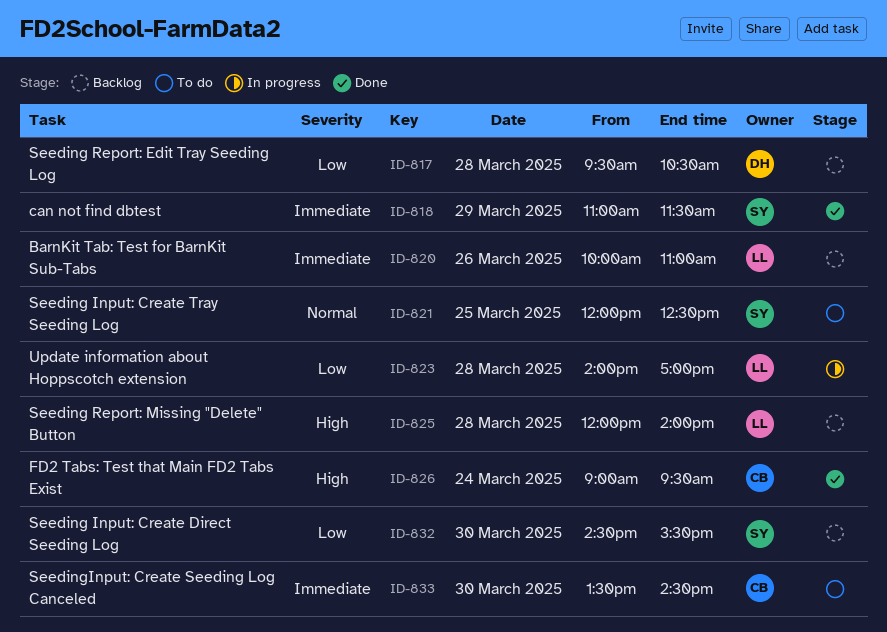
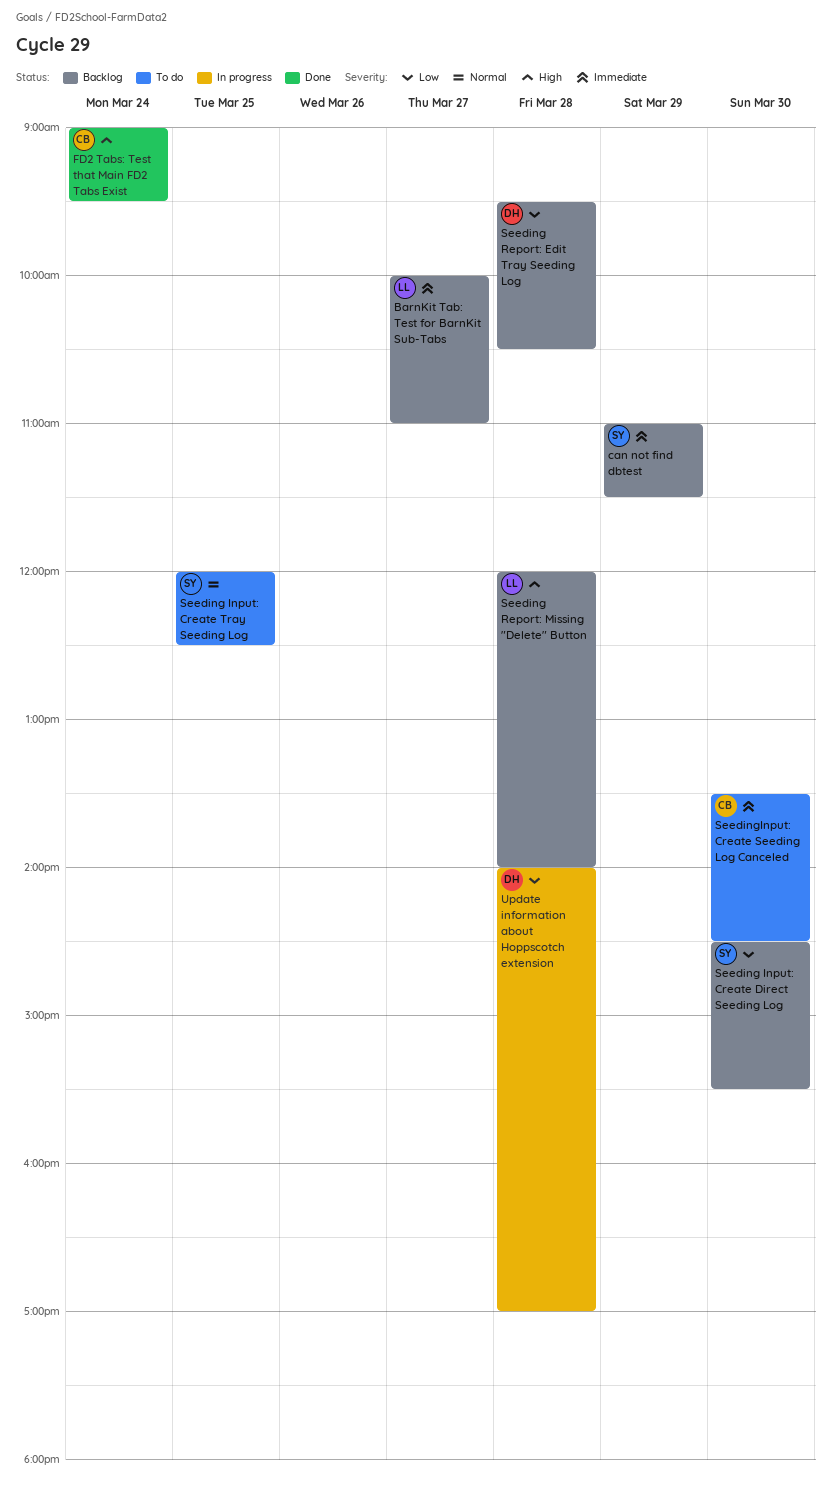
BarnKit Tab: Test for BarnKit Sub-Tabs, day: Mar 26 -> Mar 27
can not find dbtest, status: Done -> Backlog
Update information about Hoppscotch extension, owner: LL -> DH

